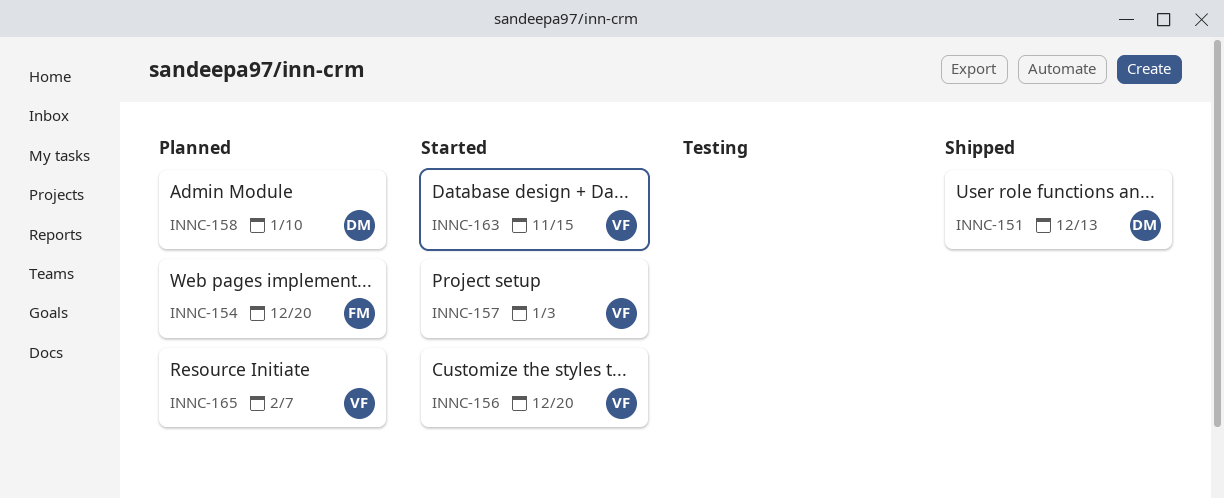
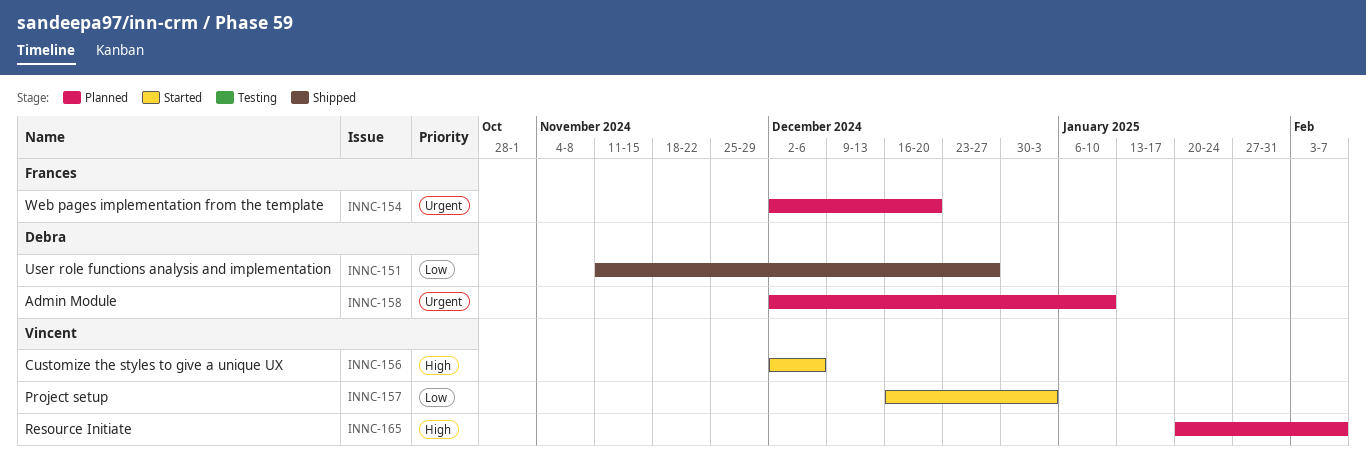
INNC-151, due: Dec 13 -> Dec 27
INNC-156, due: Dec 20 -> Dec 6
INNC-163: present -> none

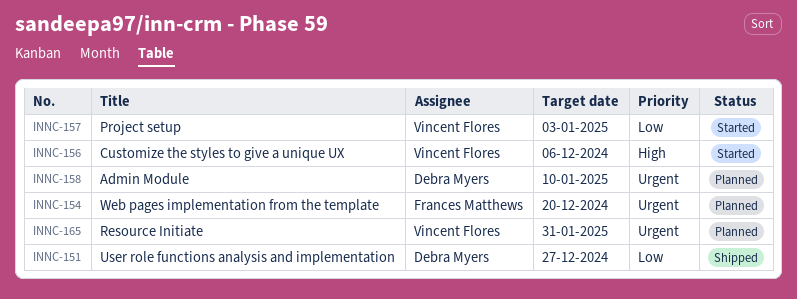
INNC-165, priority: High -> Urgent
INNC-165, due: Feb 7 -> Jan 31

